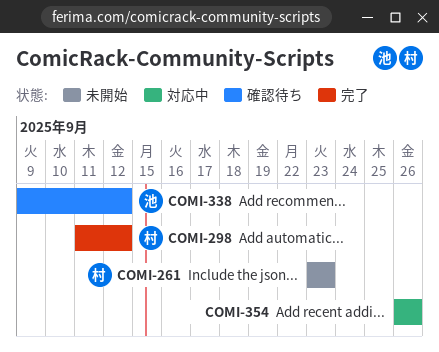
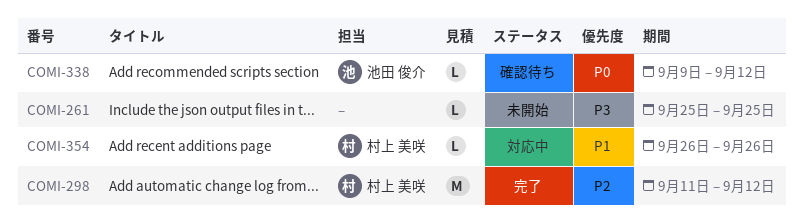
COMI-261, owner: 村上 美咲 -> none
COMI-261, start: Sep 23 -> Sep 25
COMI-261, due: Sep 23 -> Sep 25
COMI-354, owner: none -> 村上 美咲

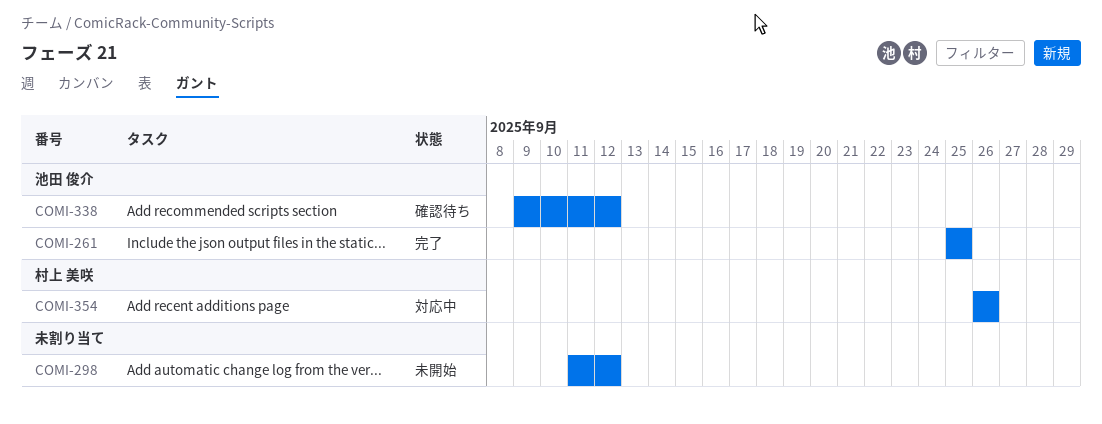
COMI-261, status: 未開始 -> 完了
COMI-261, owner: none -> 池田 俊介
COMI-298, status: 完了 -> 未開始
COMI-298, owner: 村上 美咲 -> none

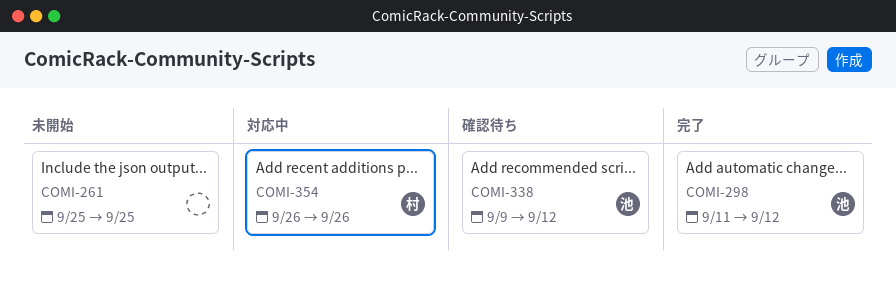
COMI-261, status: 完了 -> 未開始
COMI-261, owner: 池田 俊介 -> none
COMI-298, status: 未開始 -> 完了
COMI-298, owner: none -> 池田 俊介

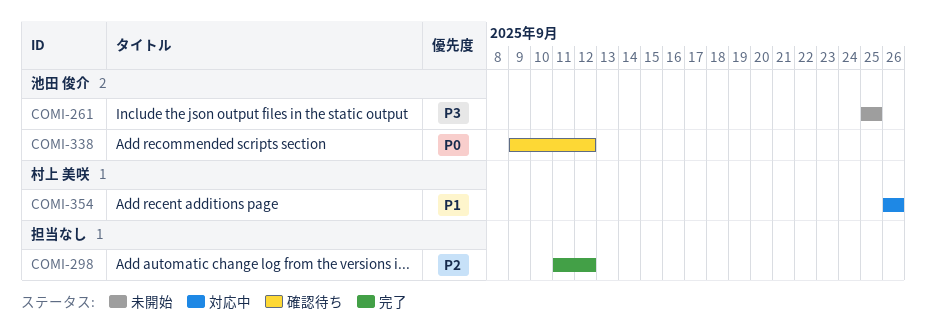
COMI-261, owner: none -> 池田 俊介
COMI-298, owner: 池田 俊介 -> none

